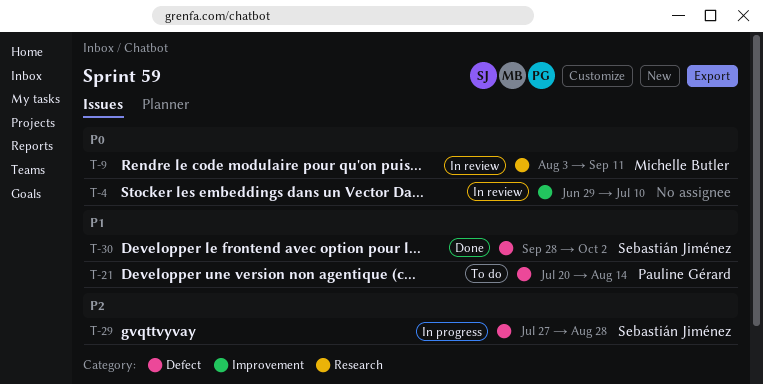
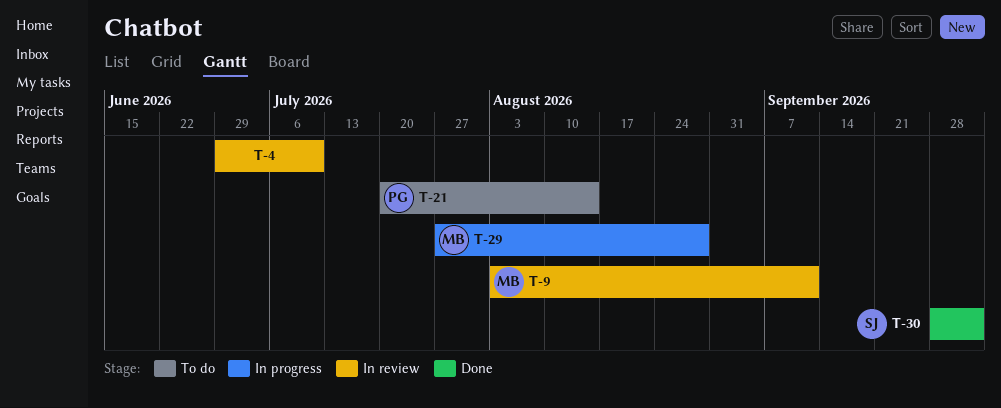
T-29, owner: Sebastián Jiménez -> Michelle Butler

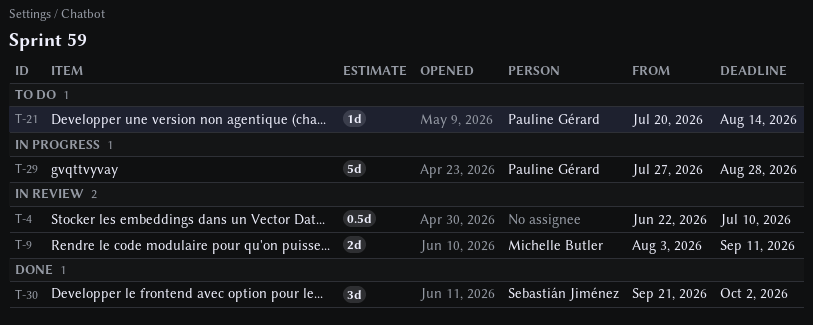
T-4, start: Jun 29 -> Jun 22
T-29, owner: Michelle Butler -> Pauline Gérard
T-30, start: Sep 28 -> Sep 21

